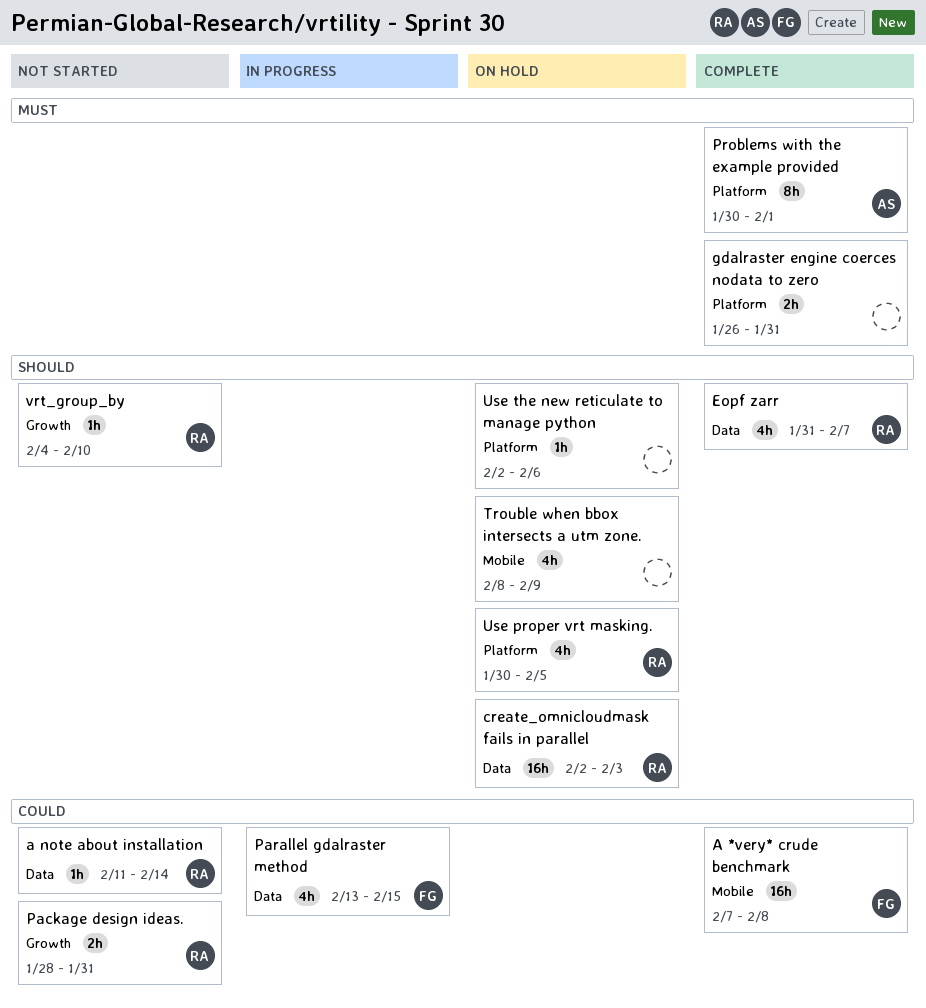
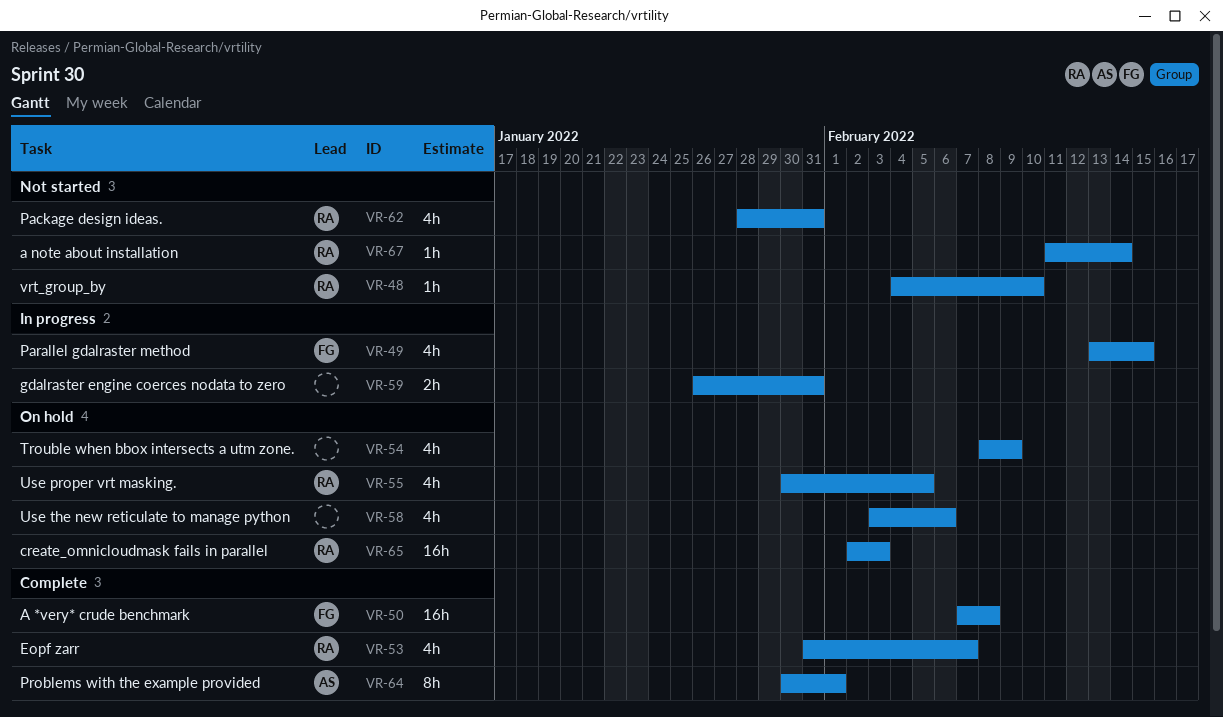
gdalraster engine coerces nodata to zero, status: Complete -> In progress
Package design ideas., estimate: 2h -> 4h
Use the new reticulate to manage python, estimate: 1h -> 4h
Use the new reticulate to manage python, start: Feb 2 -> Feb 3

